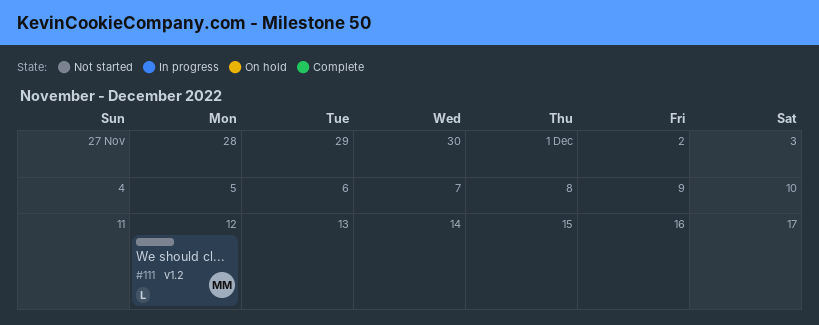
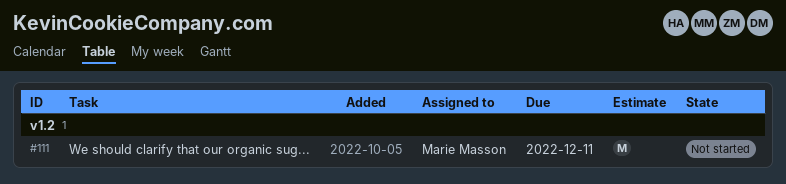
#111, estimate: L -> M
#111, due: Dec 12 -> Dec 11

